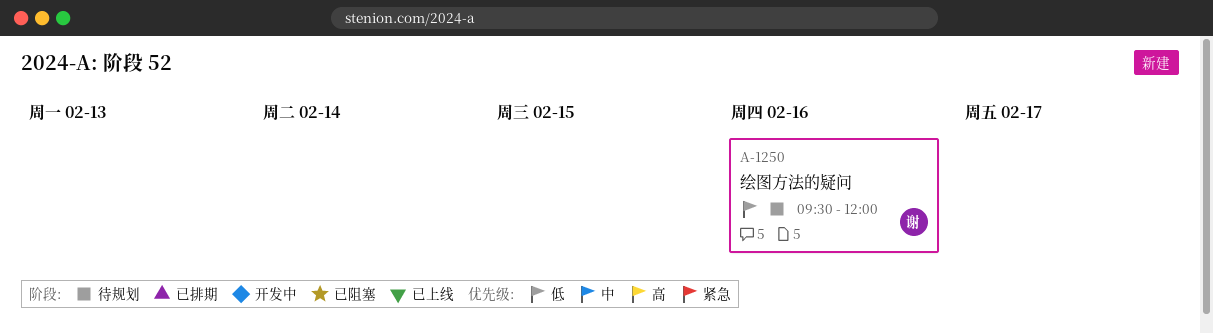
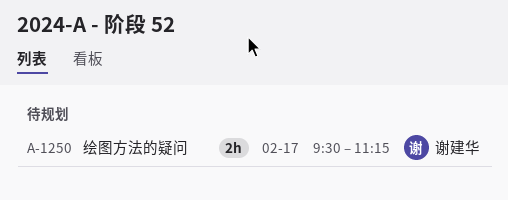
A-1250, day: Feb 16 -> Feb 17
A-1250, ends: 12:00 -> 11:15

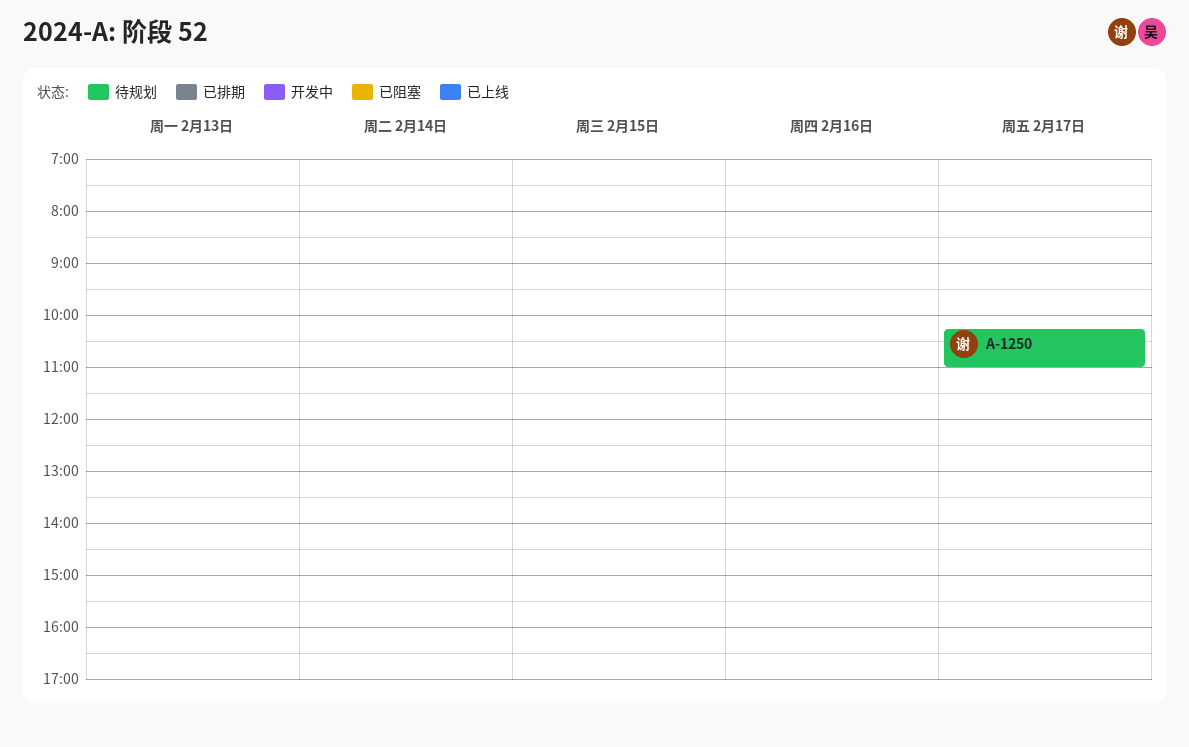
A-1250, begins: 09:30 -> 10:15
A-1250, ends: 11:15 -> 11:00

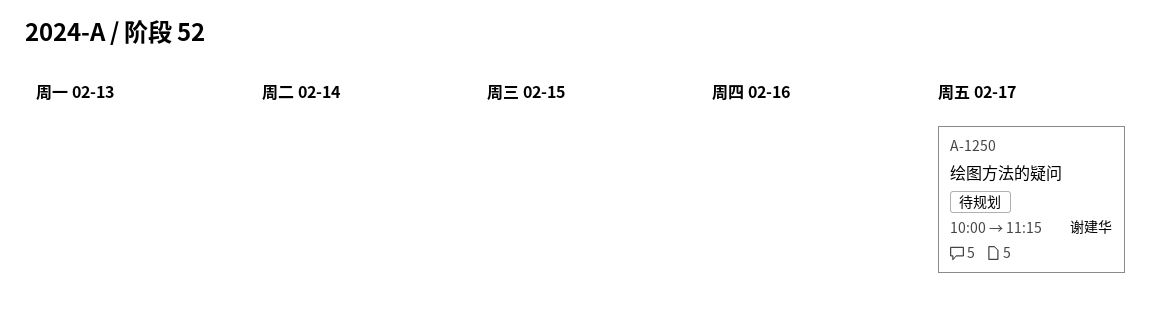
A-1250, begins: 10:15 -> 10:00
A-1250, ends: 11:00 -> 11:15

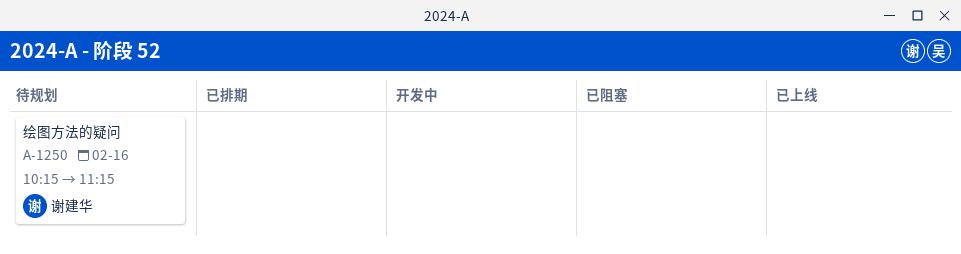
A-1250, day: Feb 17 -> Feb 16
A-1250, begins: 10:00 -> 10:15

